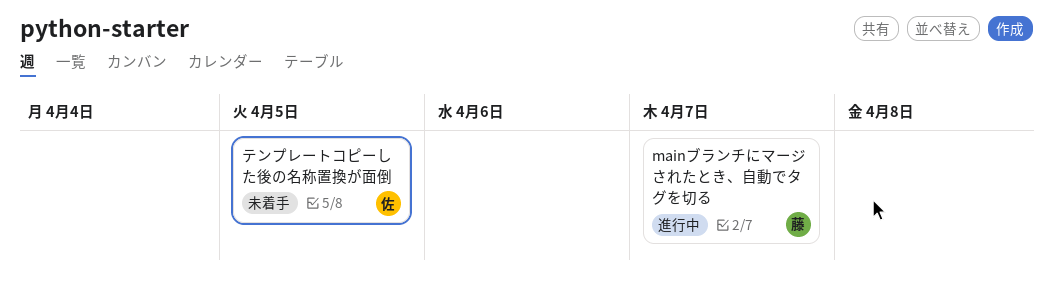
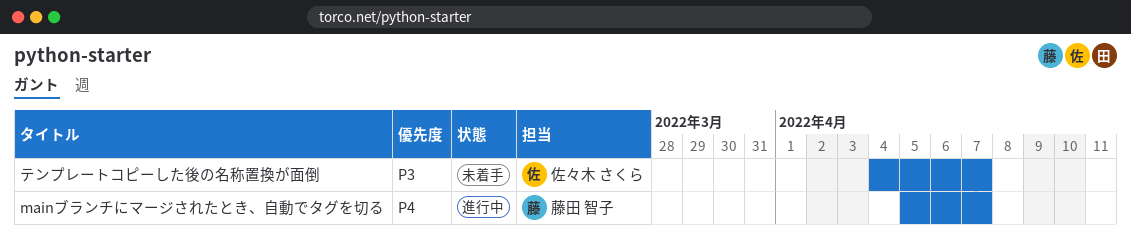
テンプレートコピーした後の名称置換が面倒, due: Apr 5 -> Apr 7

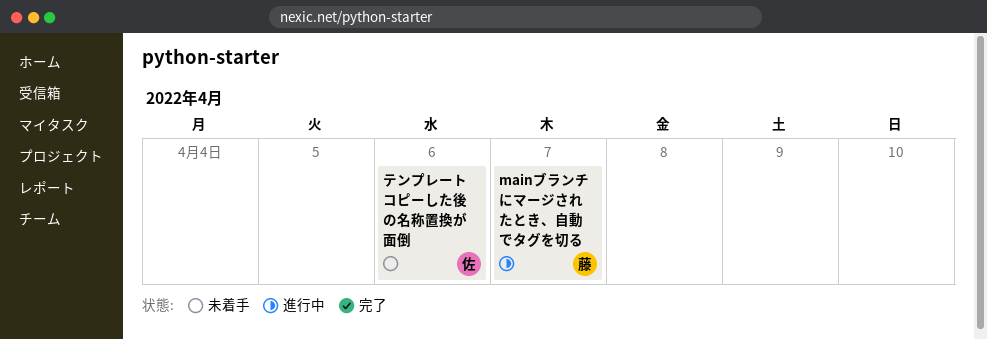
テンプレートコピーした後の名称置換が面倒, due: Apr 7 -> Apr 6

